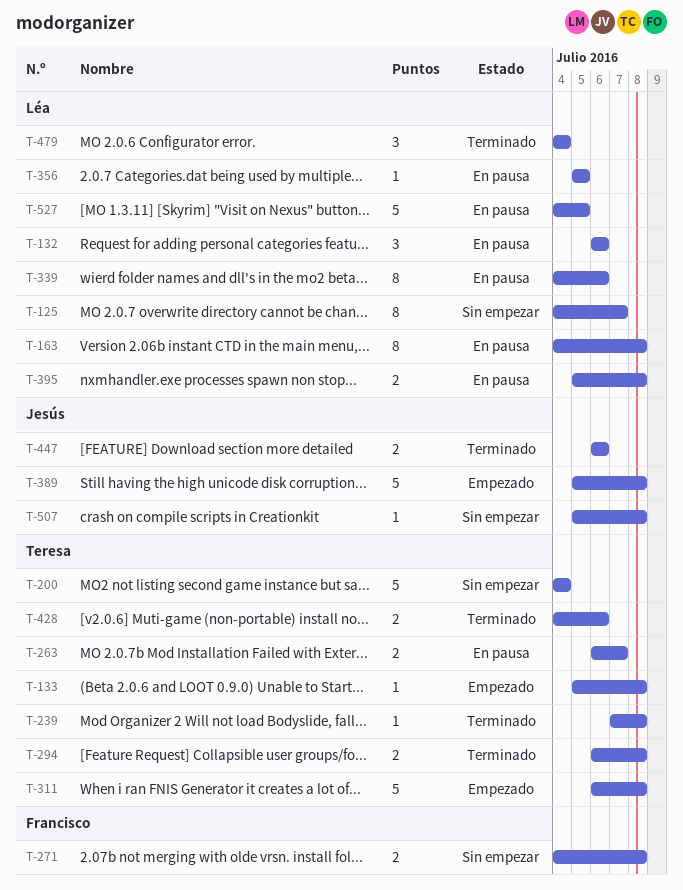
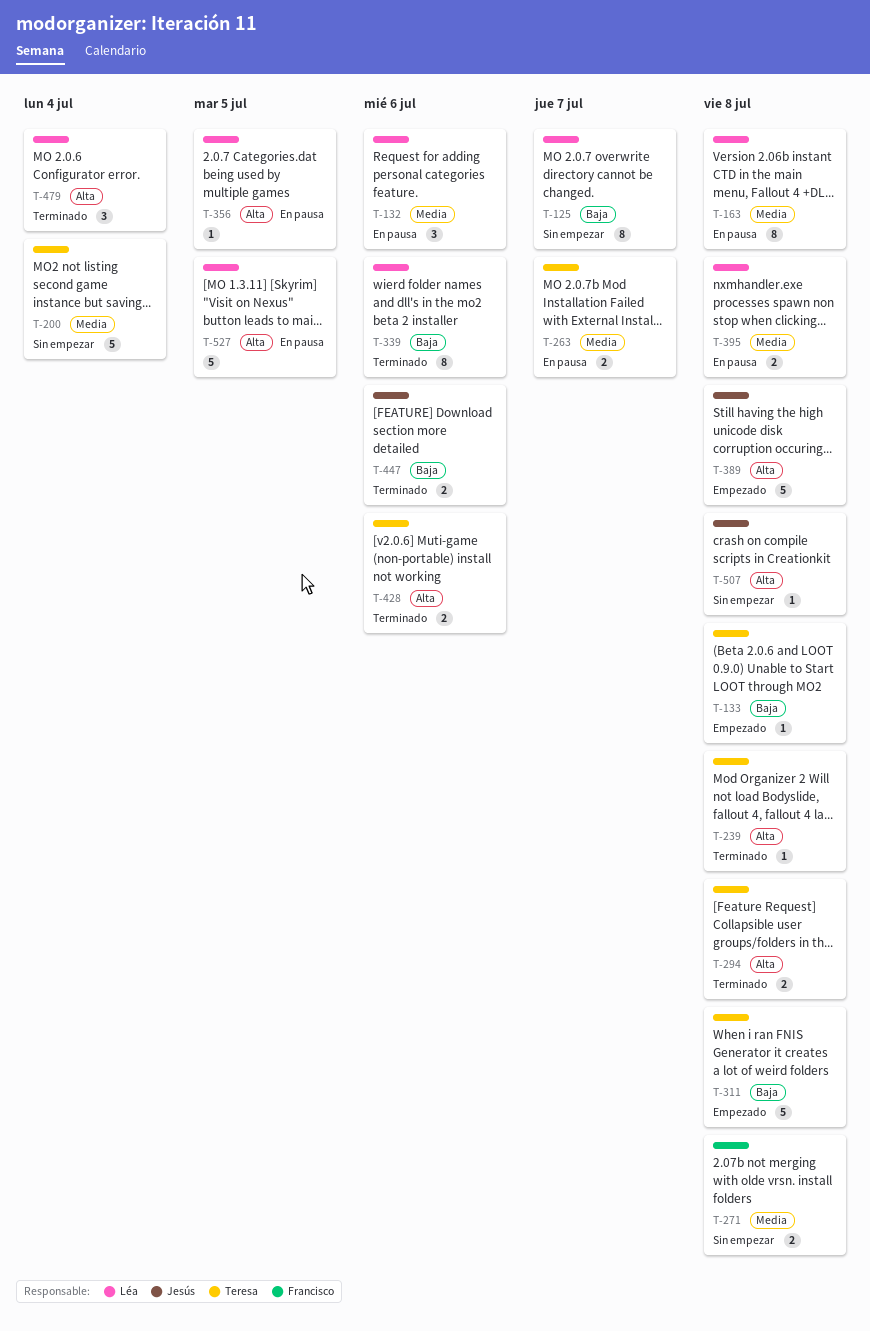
T-339, status: En pausa -> Terminado

